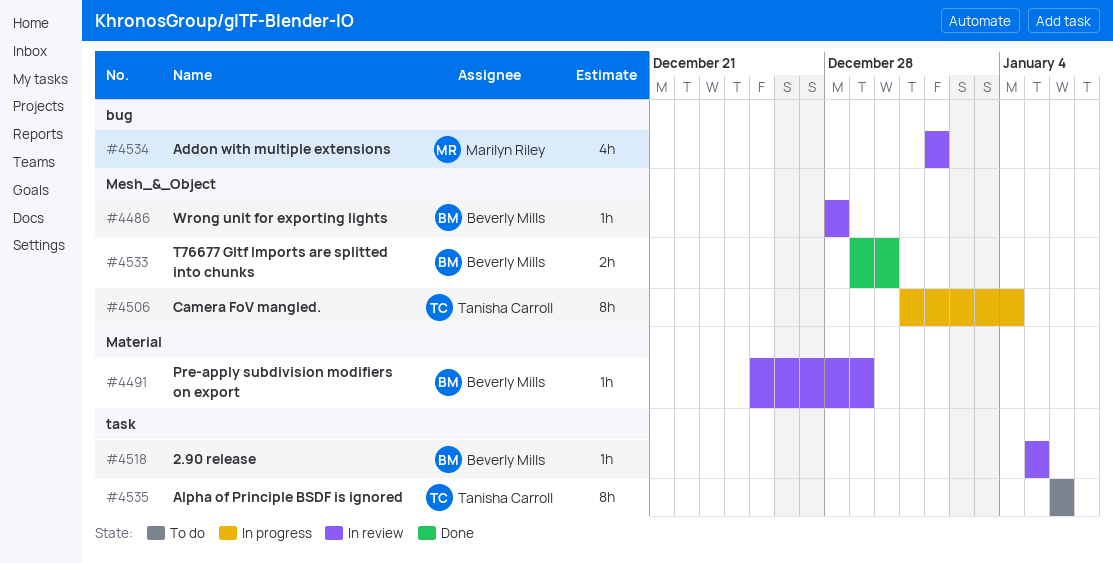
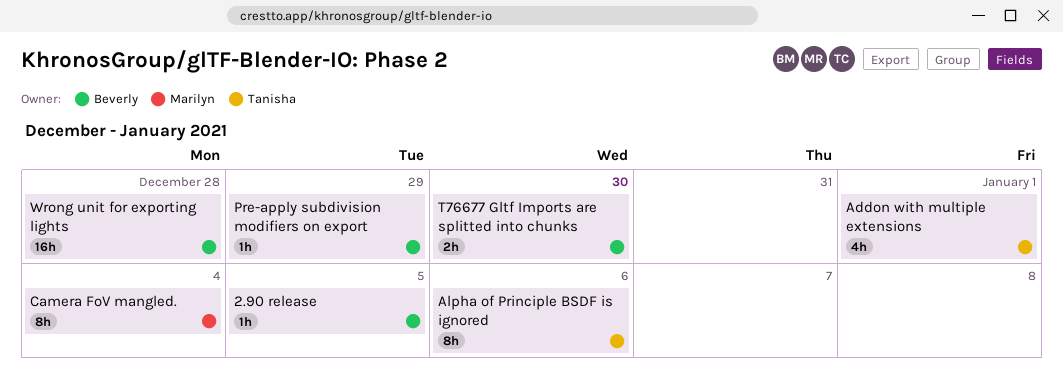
Addon with multiple extensions, owner: Marilyn Riley -> Tanisha Carroll
Camera FoV mangled., owner: Tanisha Carroll -> Marilyn Riley
Wrong unit for exporting lights, estimate: 1h -> 16h

